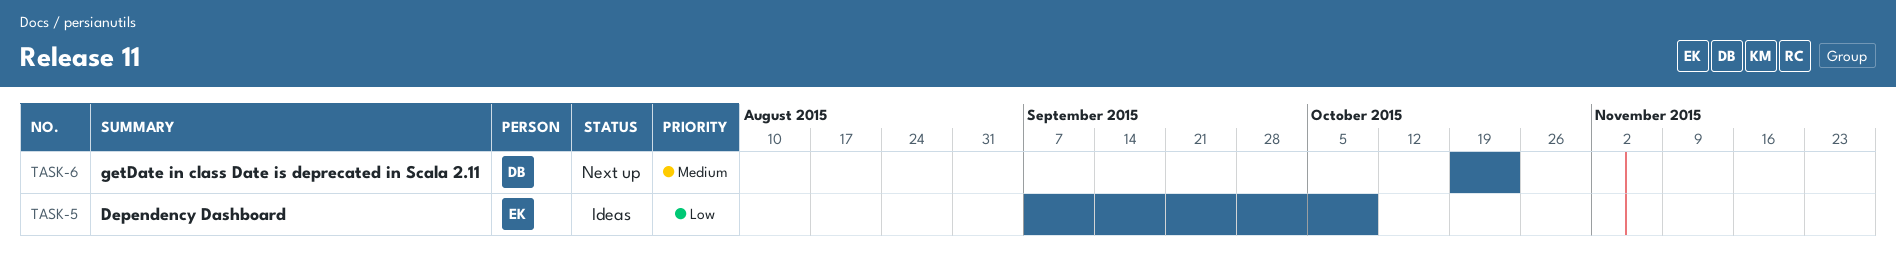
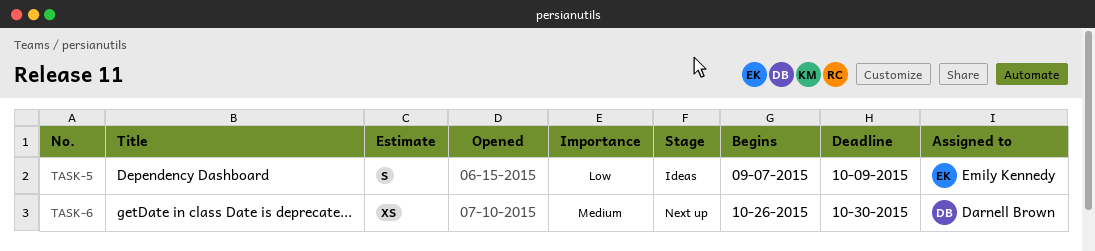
TASK-6, start: Oct 19 -> Oct 26
TASK-6, due: Oct 23 -> Oct 30

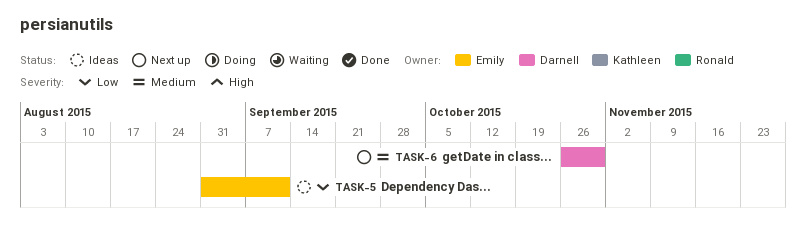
TASK-5, start: Sep 7 -> Aug 31
TASK-5, due: Oct 9 -> Sep 11

